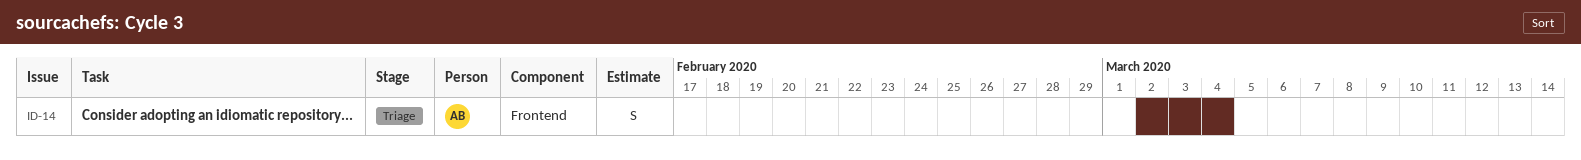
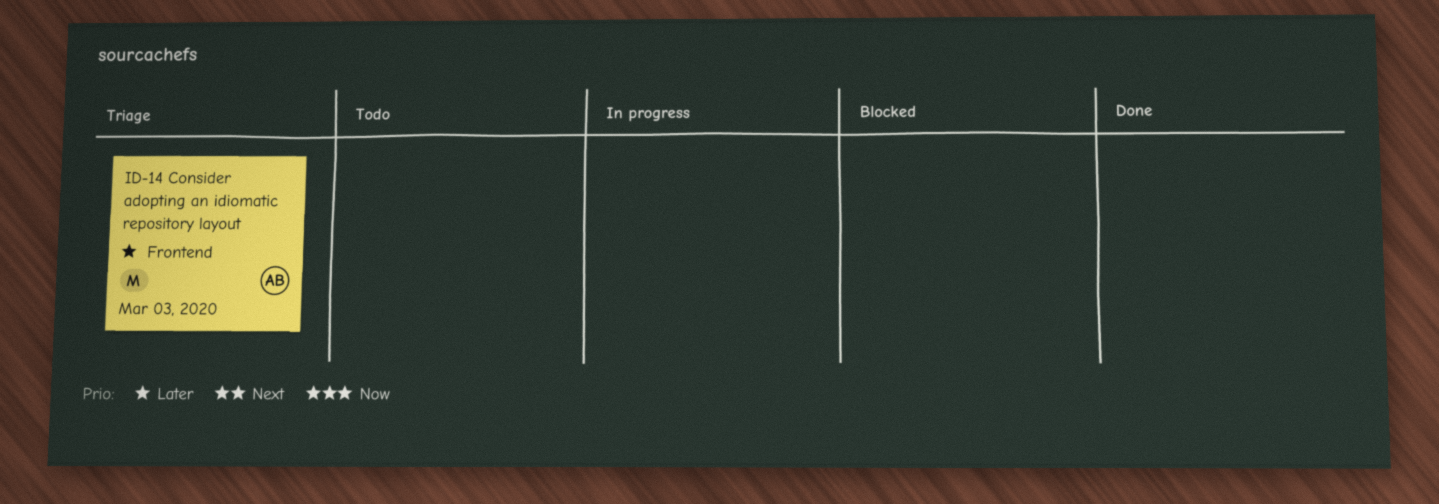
ID-14, estimate: S -> M
ID-14, due: Mar 4 -> Mar 3

